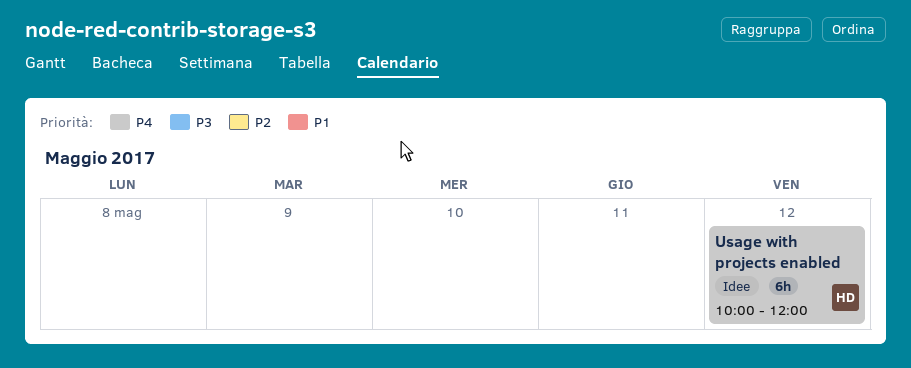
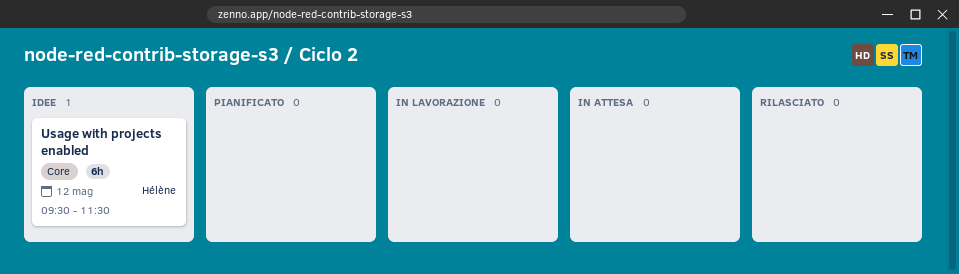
Usage with projects enabled, begins: 10:00 -> 09:30
Usage with projects enabled, ends: 12:00 -> 11:30

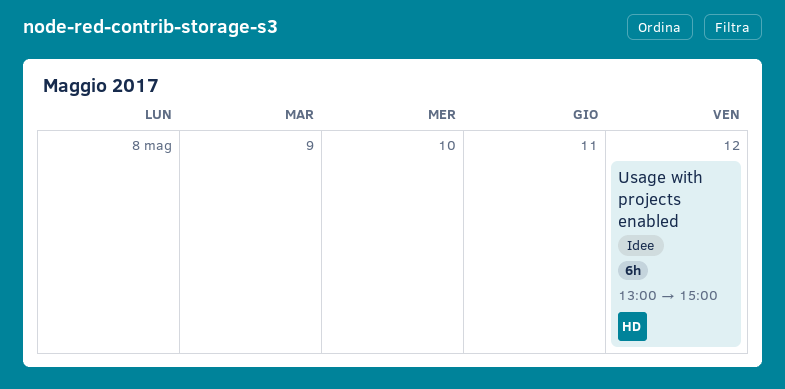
Usage with projects enabled, begins: 09:30 -> 13:00
Usage with projects enabled, ends: 11:30 -> 15:00

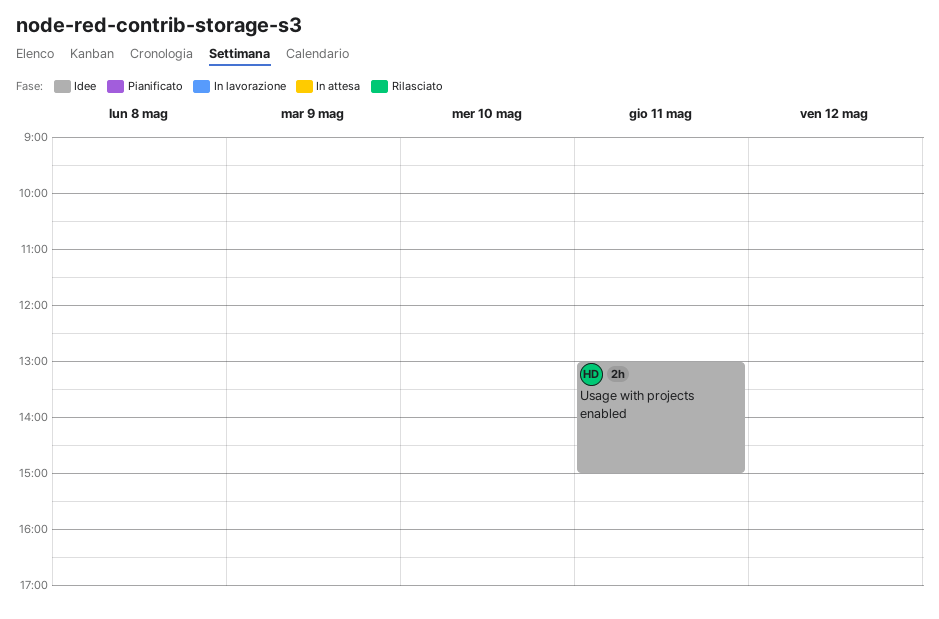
Usage with projects enabled, estimate: 6h -> 2h
Usage with projects enabled, day: May 12 -> May 11

